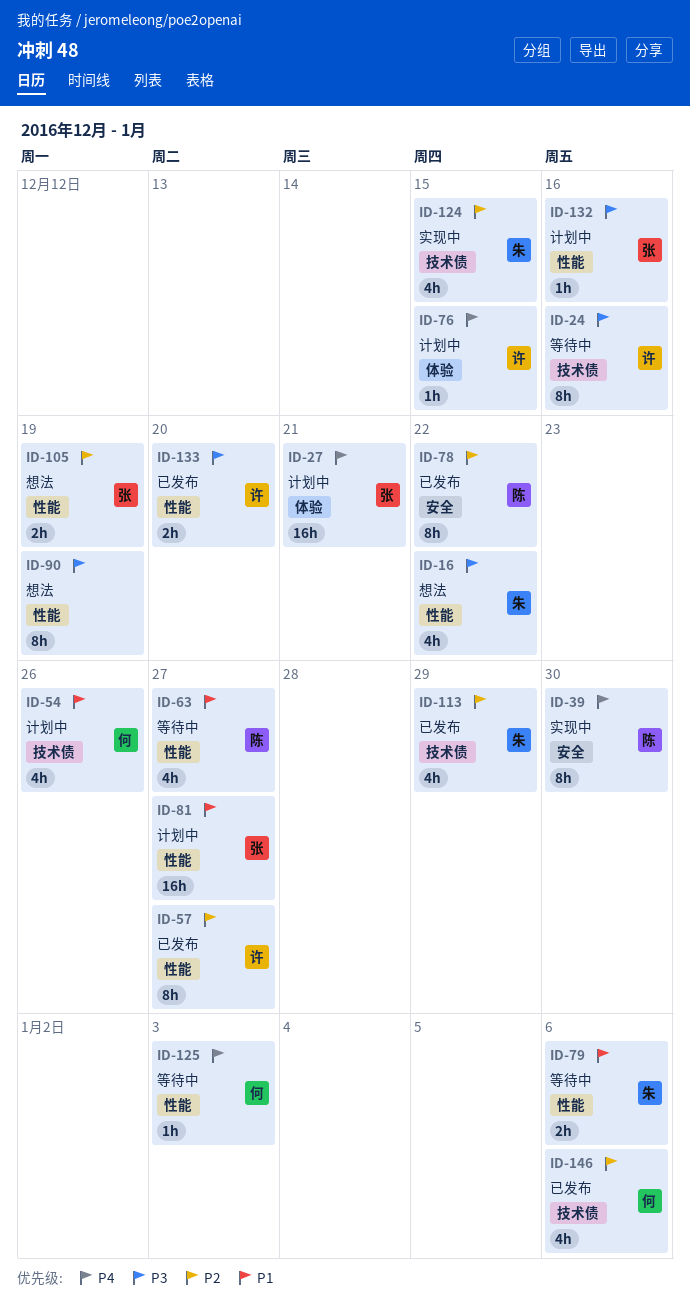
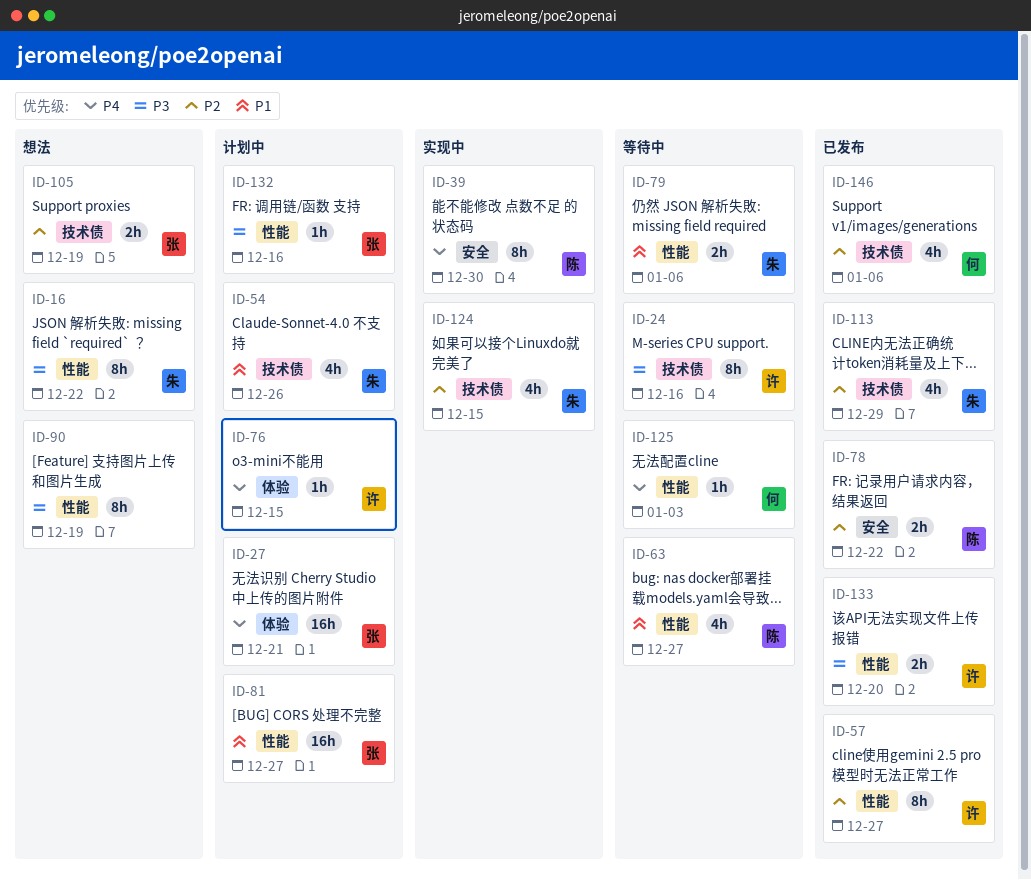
ID-16, estimate: 4h -> 8h
ID-54, owner: 何 -> 朱
ID-78, estimate: 8h -> 2h
ID-105, label: 性能 -> 技术债

